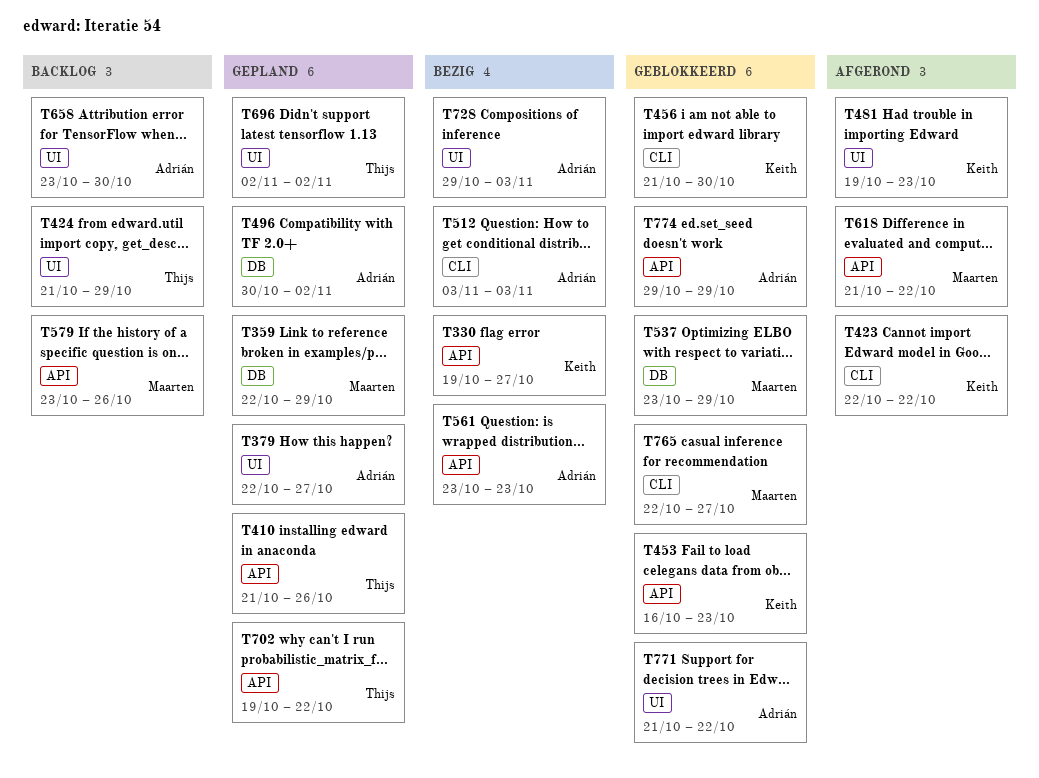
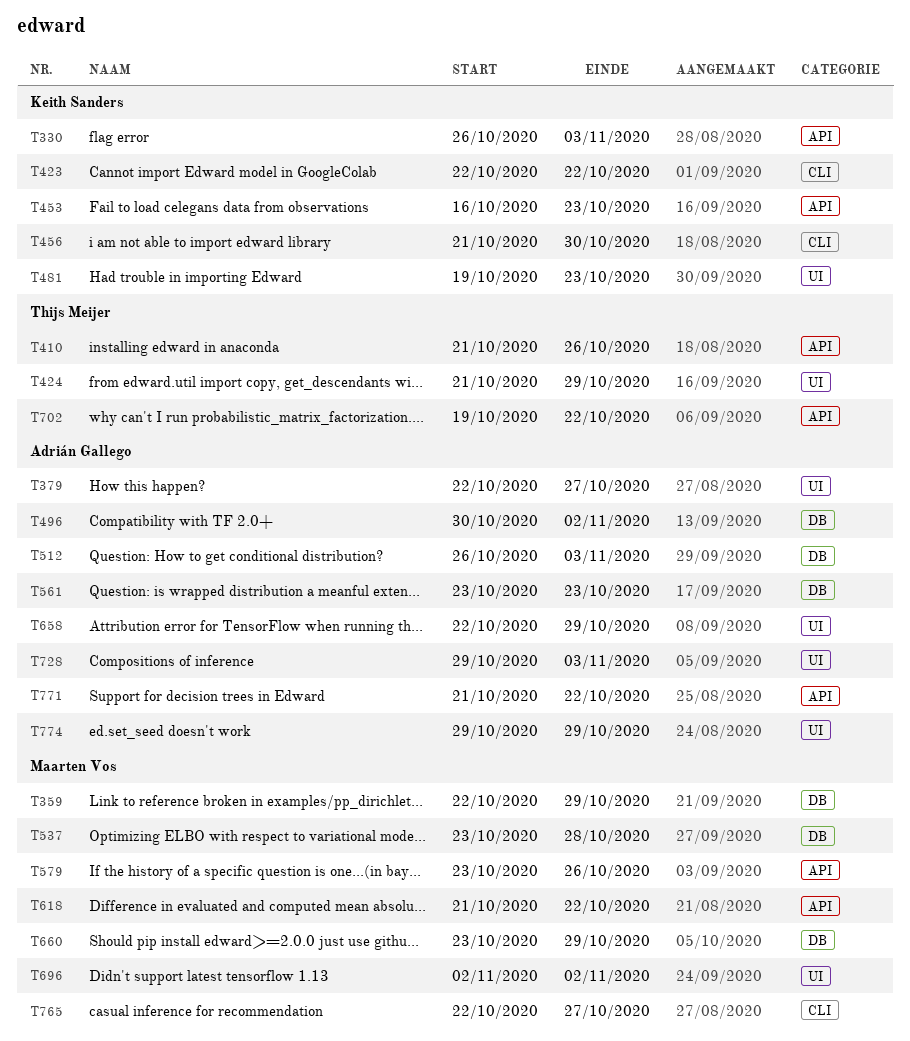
T330, start: Oct 19 -> Oct 26
T330, due: Oct 27 -> Nov 3
T512, label: CLI -> DB
T512, start: Nov 3 -> Oct 26
T537, due: Oct 29 -> Oct 28
T561, label: API -> DB
T658, start: Oct 23 -> Oct 22
T658, due: Oct 30 -> Oct 29
T660: none -> present
T696, owner: Thijs Meijer -> Maarten Vos
T771, label: UI -> API
T774, label: API -> UI

